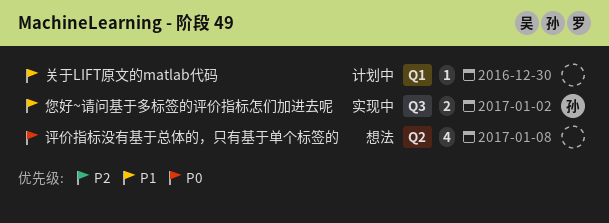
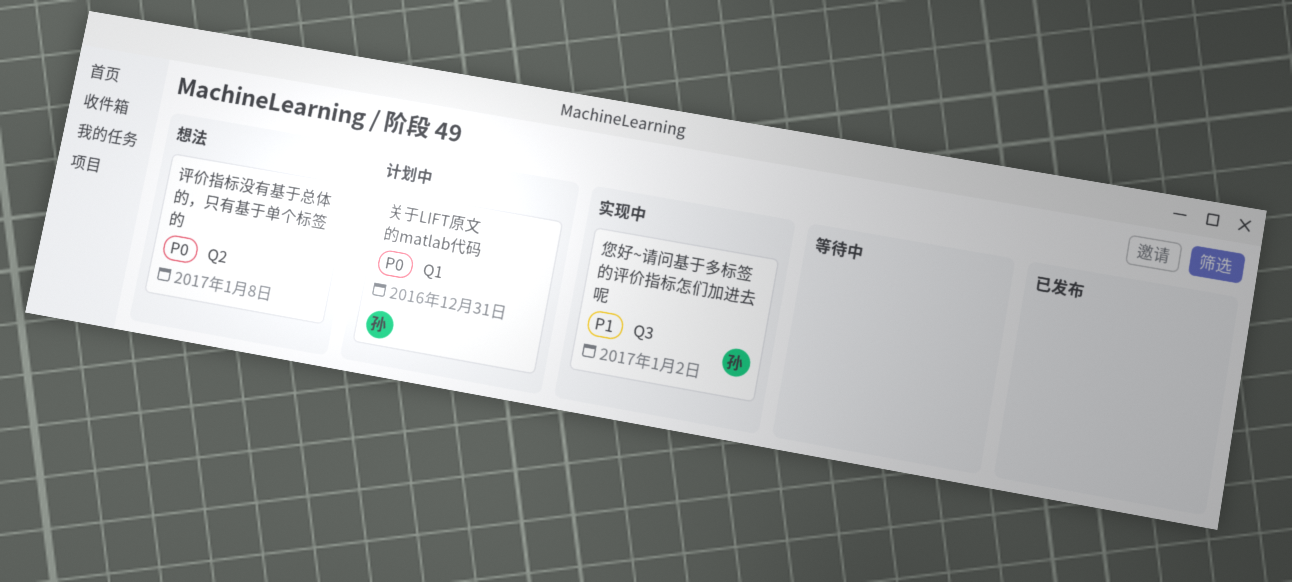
关于LIFT原文的matlab代码, owner: none -> 孙
关于LIFT原文的matlab代码, priority: P1 -> P0
关于LIFT原文的matlab代码, due: Dec 30 -> Dec 31

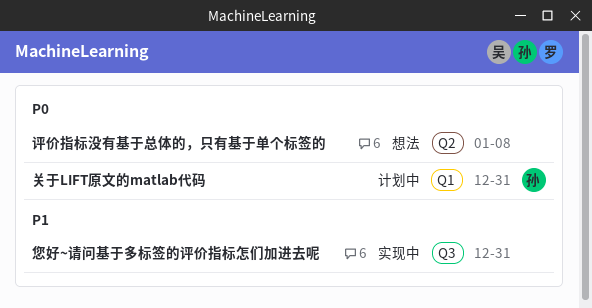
您好~请问基于多标签的评价指标怎们加进去呢, owner: 孙 -> none
您好~请问基于多标签的评价指标怎们加进去呢, due: Jan 2 -> Dec 31

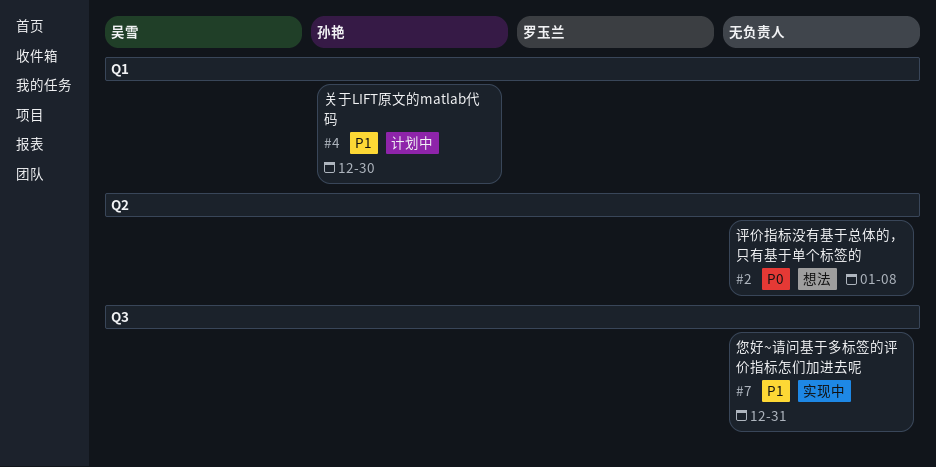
关于LIFT原文的matlab代码, priority: P0 -> P1
关于LIFT原文的matlab代码, due: Dec 31 -> Dec 30

